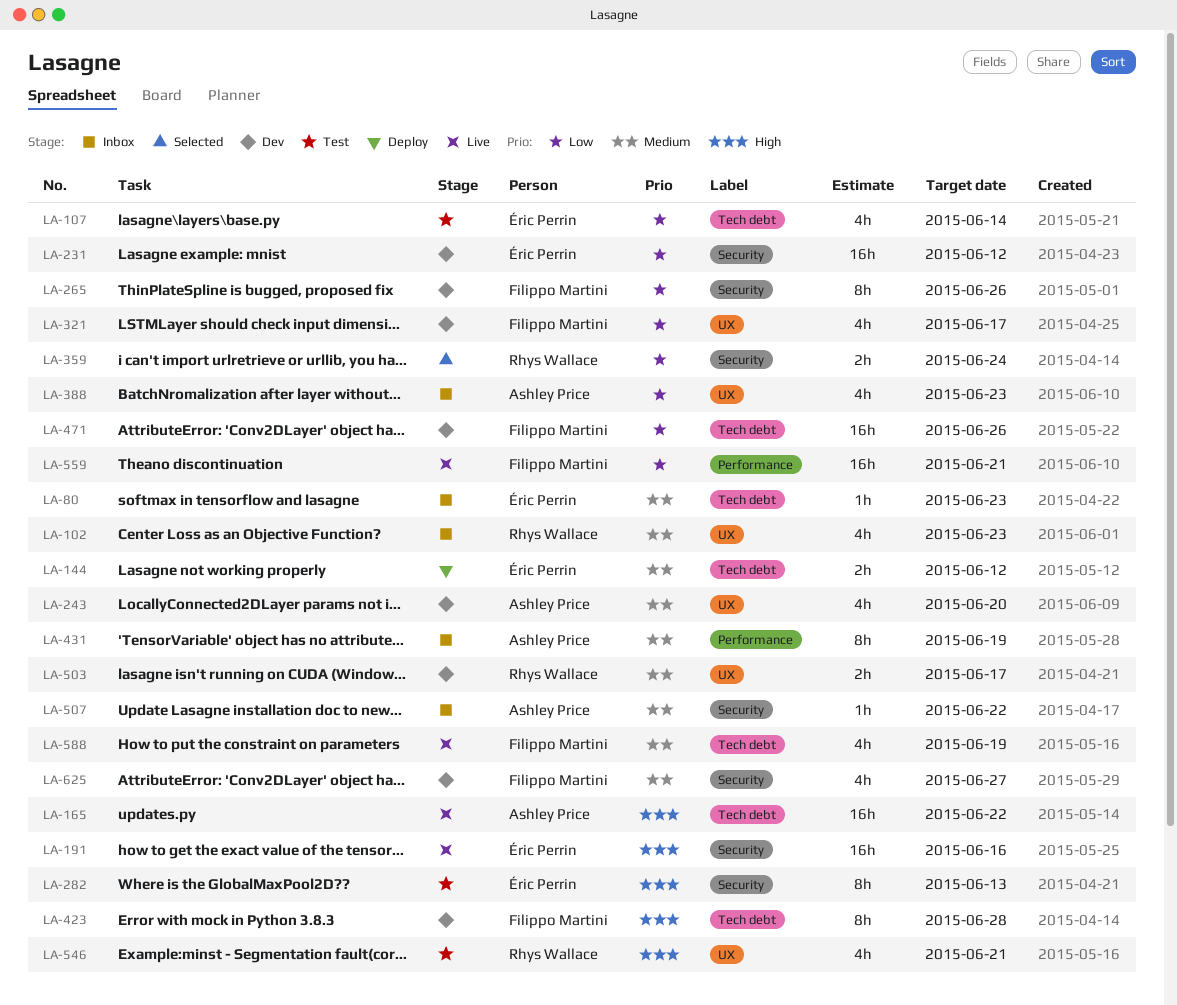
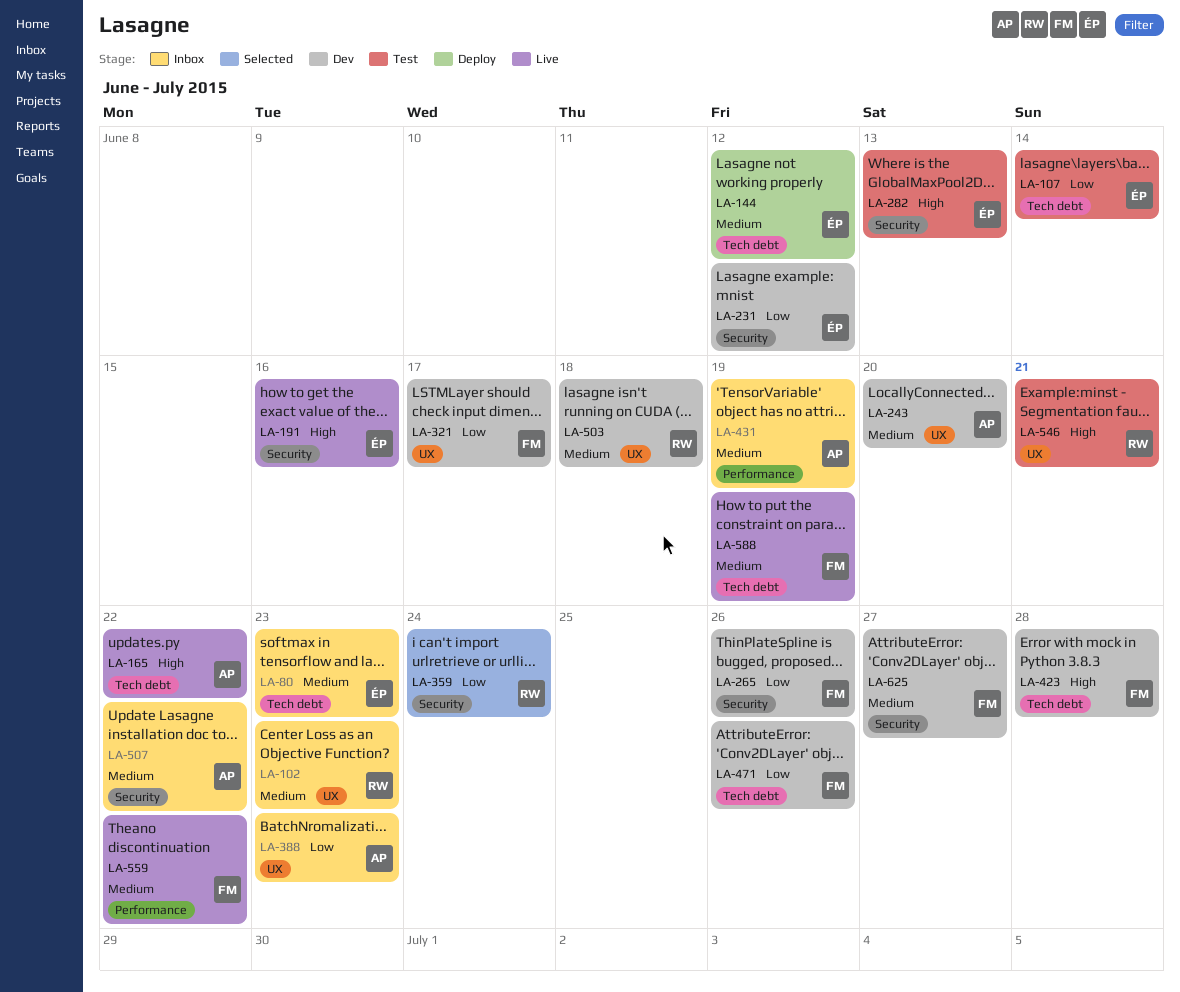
LA-503, due: Jun 17 -> Jun 18
LA-559, priority: Low -> Medium
LA-559, due: Jun 21 -> Jun 22

